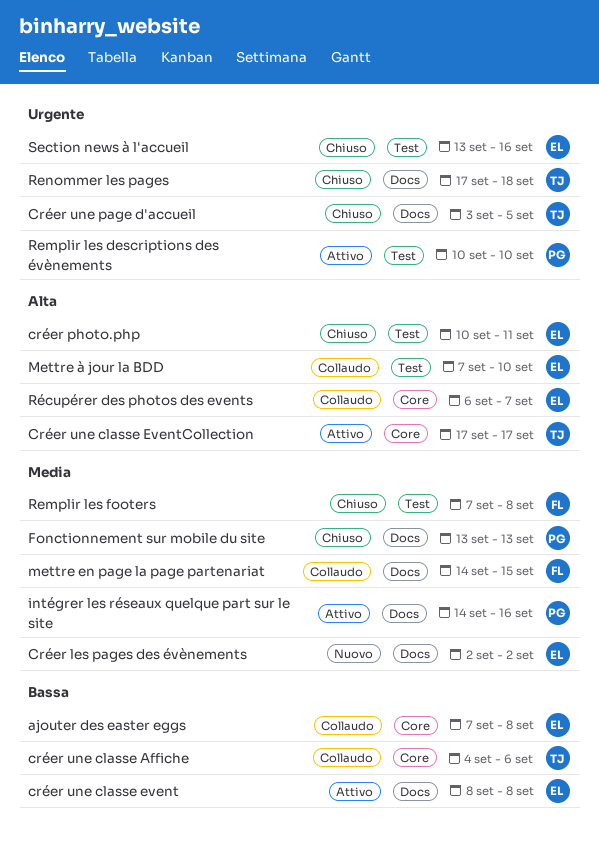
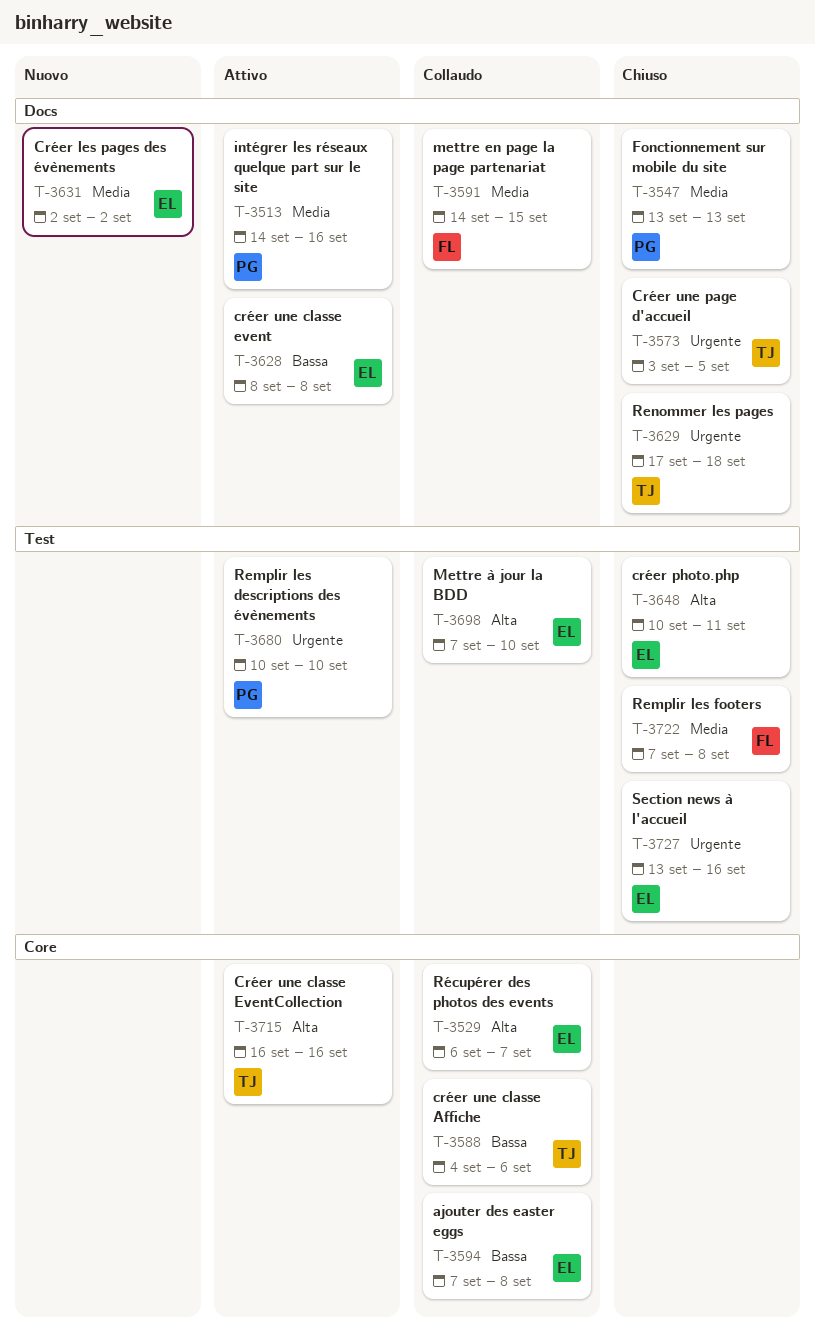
Créer une classe EventCollection, start: Sep 17 -> Sep 16
Créer une classe EventCollection, due: Sep 17 -> Sep 16

